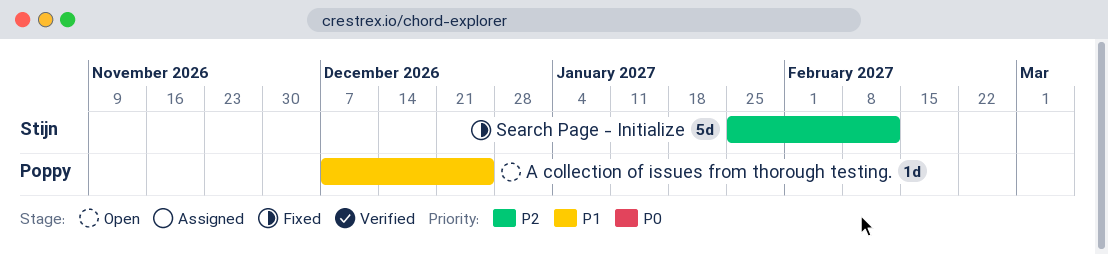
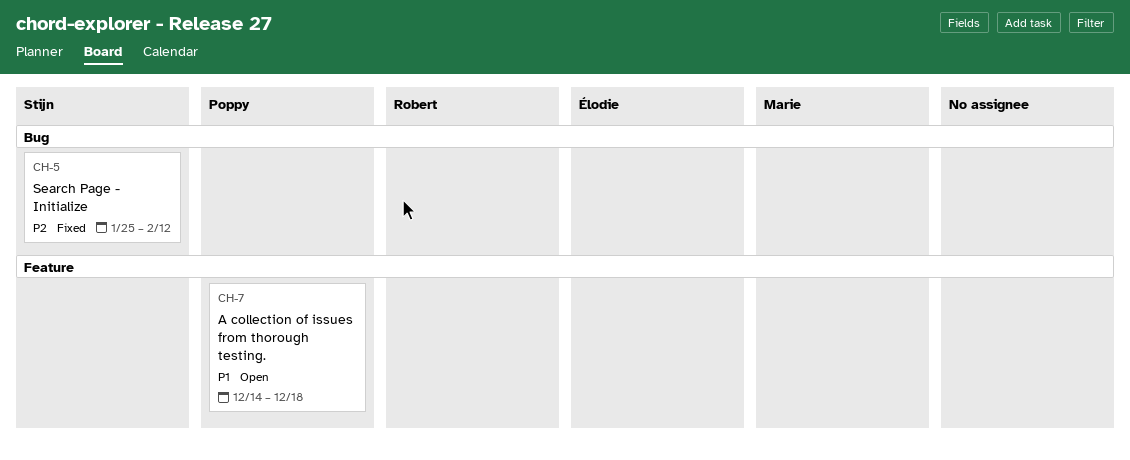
A collection of issues from thorough testing., start: Dec 7 -> Dec 14
A collection of issues from thorough testing., due: Dec 25 -> Dec 18

